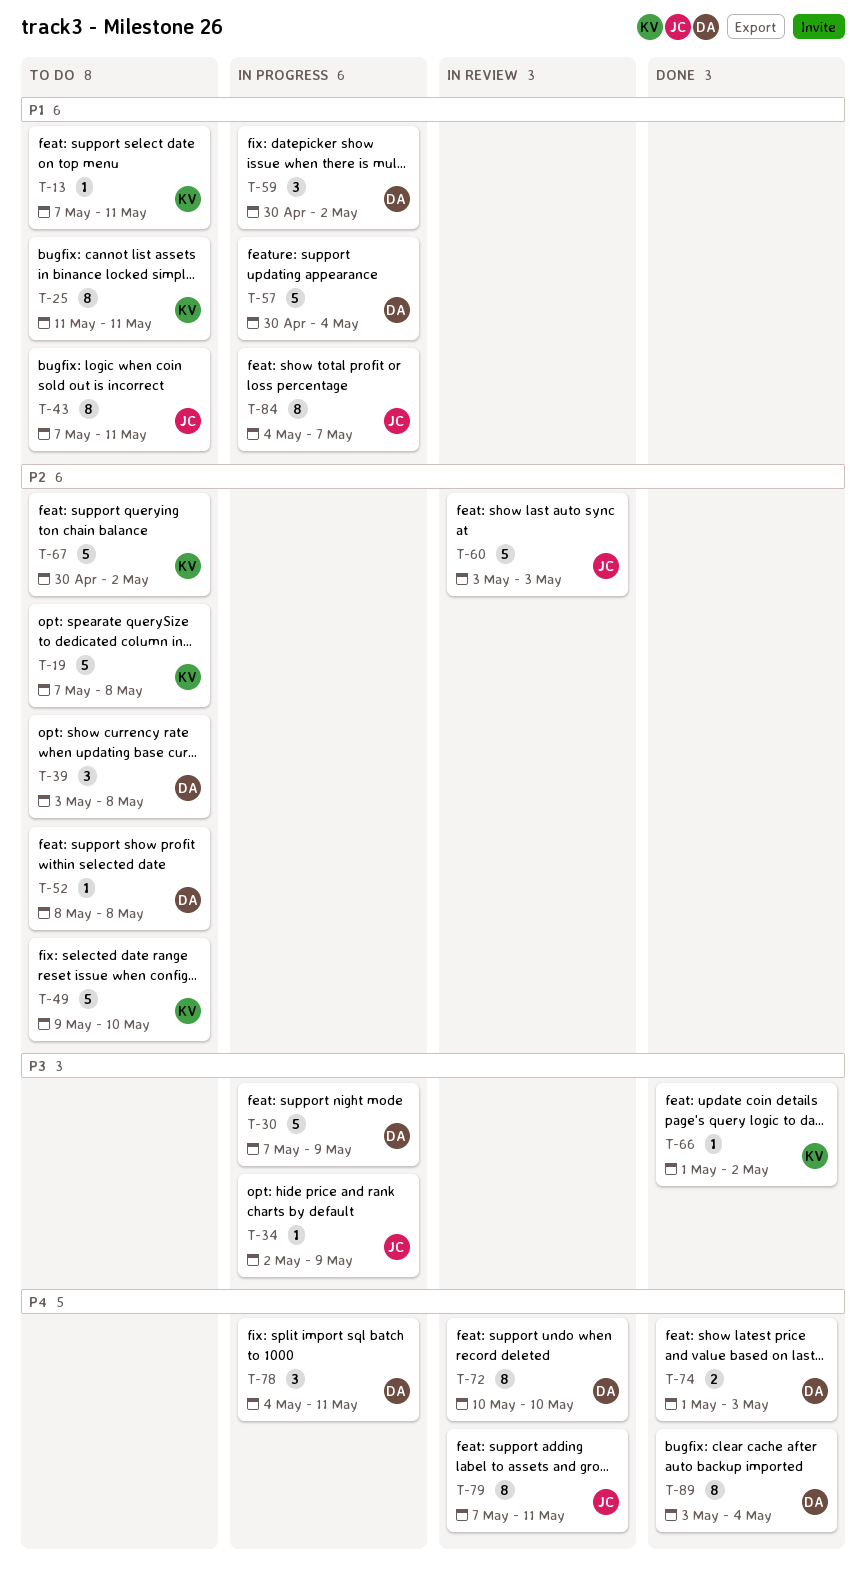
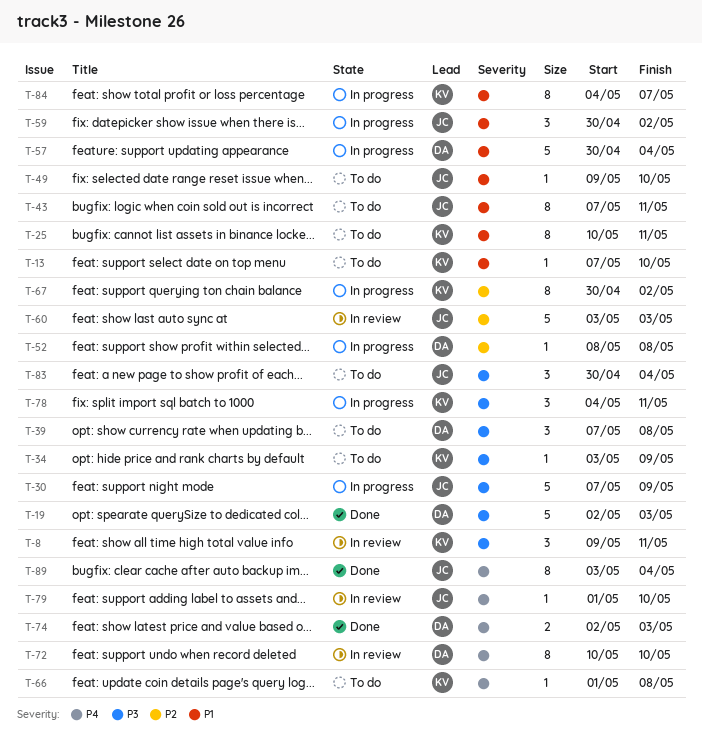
T-8: none -> present
T-13, due: May 11 -> May 10
T-19, status: To do -> Done
T-19, owner: KV -> DA
T-19, priority: P2 -> P3
T-19, start: May 7 -> May 2
T-19, due: May 8 -> May 3
T-25, start: May 11 -> May 10
T-30, owner: DA -> JC
T-34, status: In progress -> To do
T-34, owner: JC -> KV
T-34, start: May 2 -> May 3
T-39, priority: P2 -> P3
T-39, start: May 3 -> May 7
T-49, owner: KV -> JC
T-49, priority: P2 -> P1
T-49, estimate: 5 -> 1
T-52, status: To do -> In progress
T-59, owner: DA -> JC
T-66, status: Done -> To do
T-66, priority: P3 -> P4
T-66, due: May 2 -> May 8
T-67, status: To do -> In progress
T-67, estimate: 5 -> 8
T-74, start: May 1 -> May 2
T-78, owner: DA -> KV
T-78, priority: P4 -> P3
T-79, estimate: 8 -> 1
T-79, start: May 7 -> May 1
T-79, due: May 11 -> May 10
T-83: none -> present
T-84, owner: JC -> KV
T-89, owner: DA -> JC

